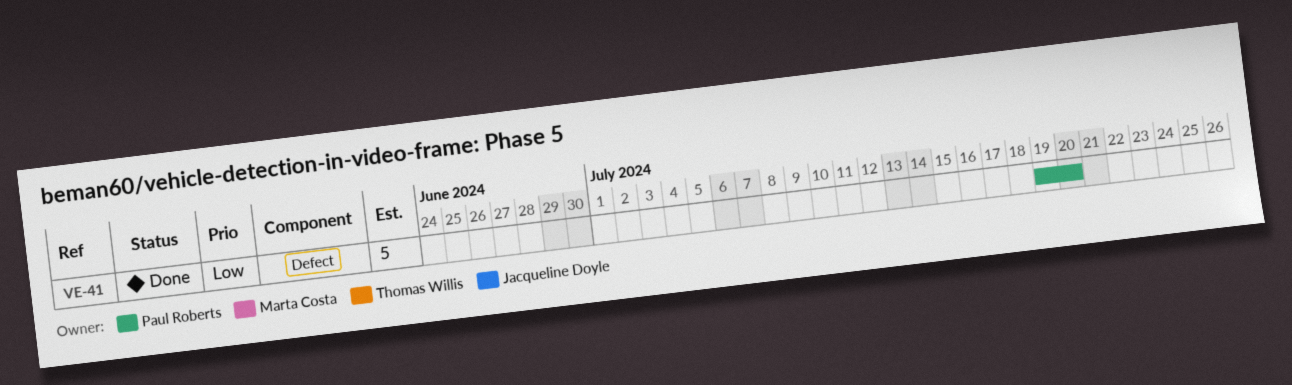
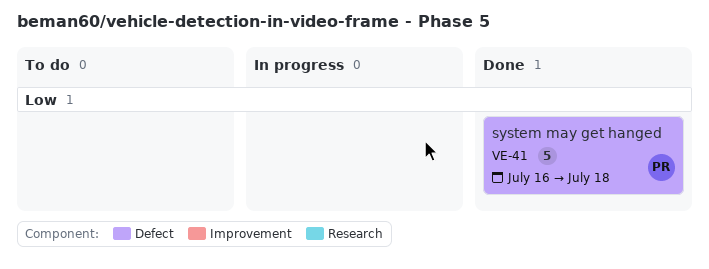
VE-41, start: Jul 19 -> Jul 16
VE-41, due: Jul 20 -> Jul 18

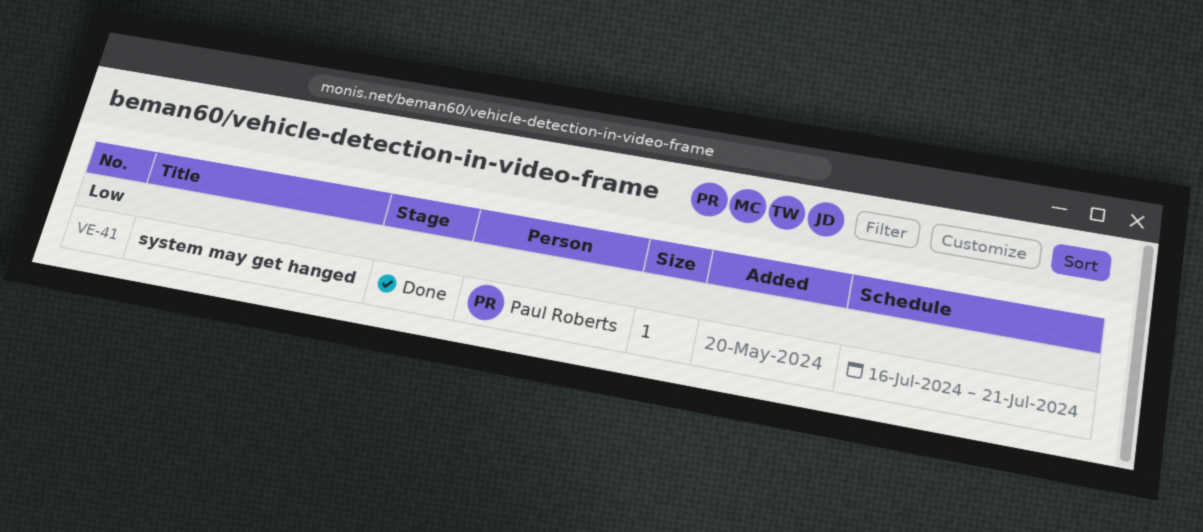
VE-41, estimate: 5 -> 1
VE-41, due: Jul 18 -> Jul 21

